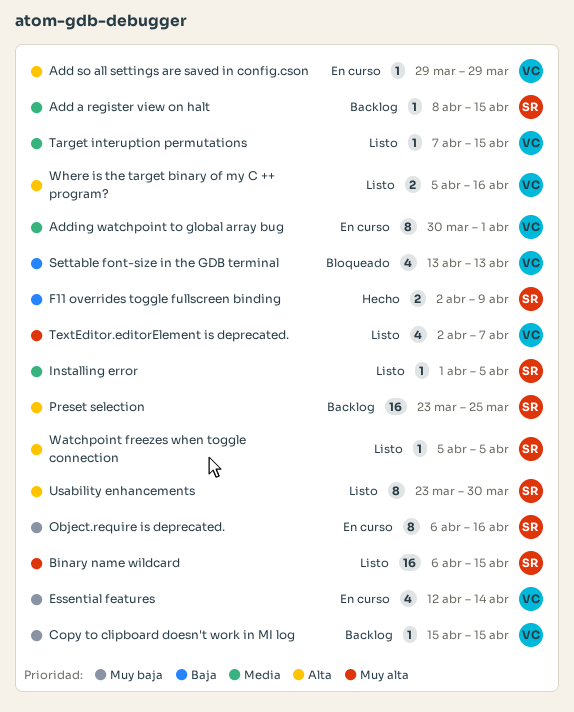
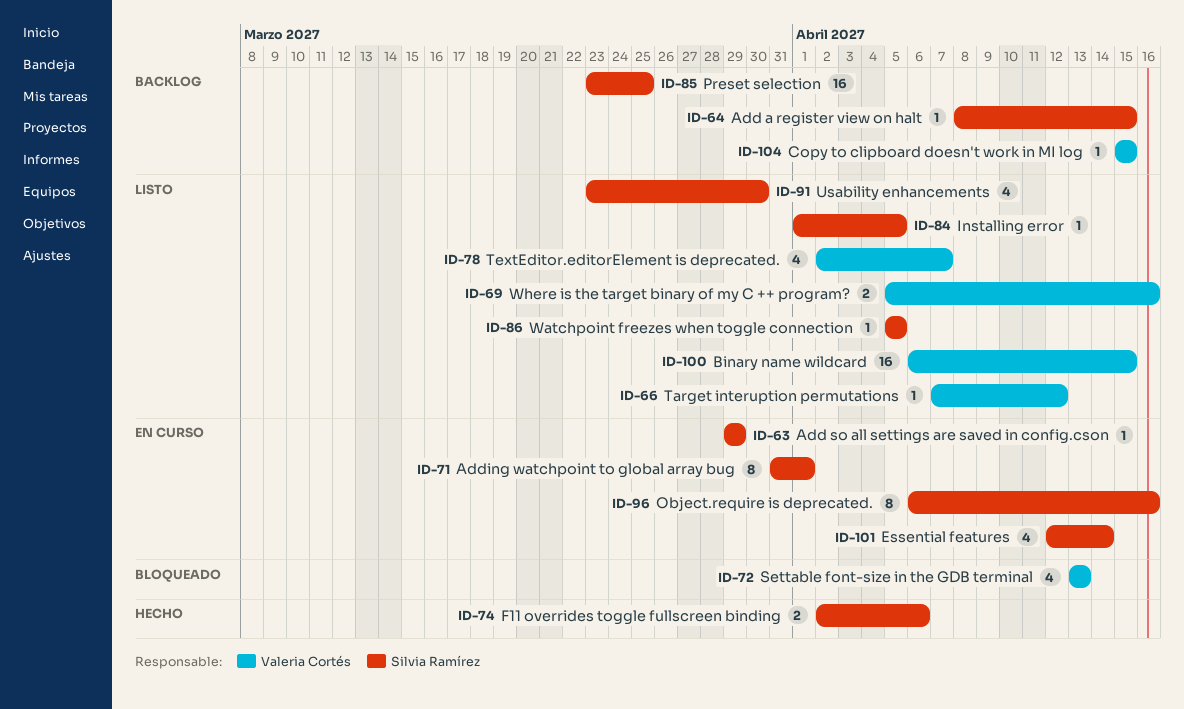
Add so all settings are saved in config.cson, owner: Valeria Cortés -> Silvia Ramírez
Adding watchpoint to global array bug, owner: Valeria Cortés -> Silvia Ramírez
Adding watchpoint to global array bug, start: Mar 30 -> Mar 31
Binary name wildcard, owner: Silvia Ramírez -> Valeria Cortés
Essential features, owner: Valeria Cortés -> Silvia Ramírez
F11 overrides toggle fullscreen binding, due: Apr 9 -> Apr 6
Target interuption permutations, due: Apr 15 -> Apr 12
Usability enhancements, estimate: 8 -> 4

